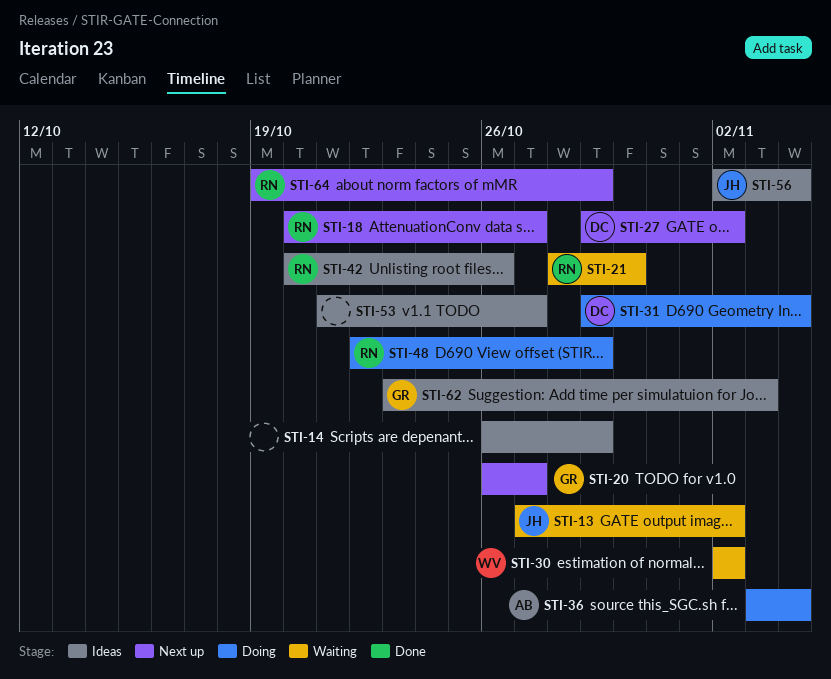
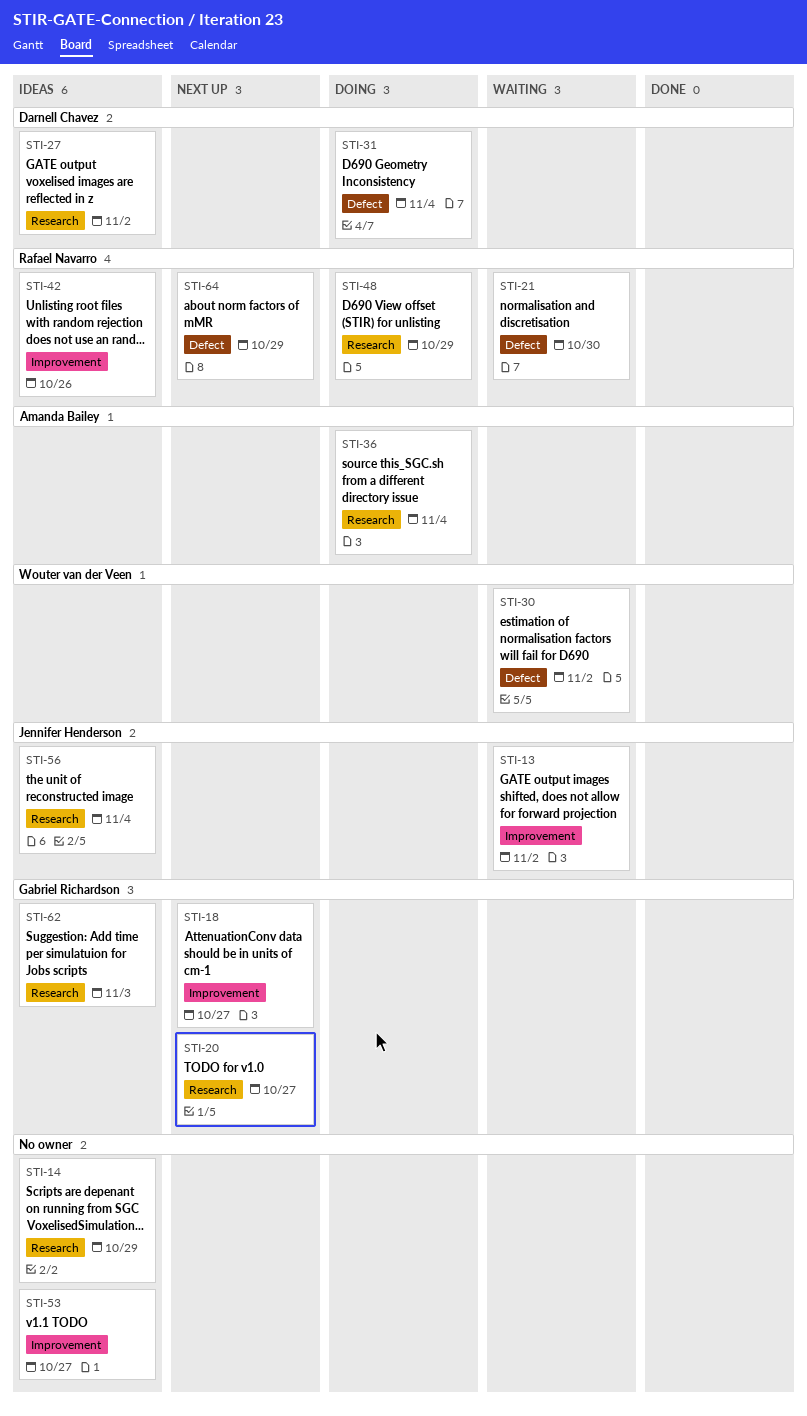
STI-18, owner: Rafael Navarro -> Gabriel Richardson
STI-27, status: Next up -> Ideas

